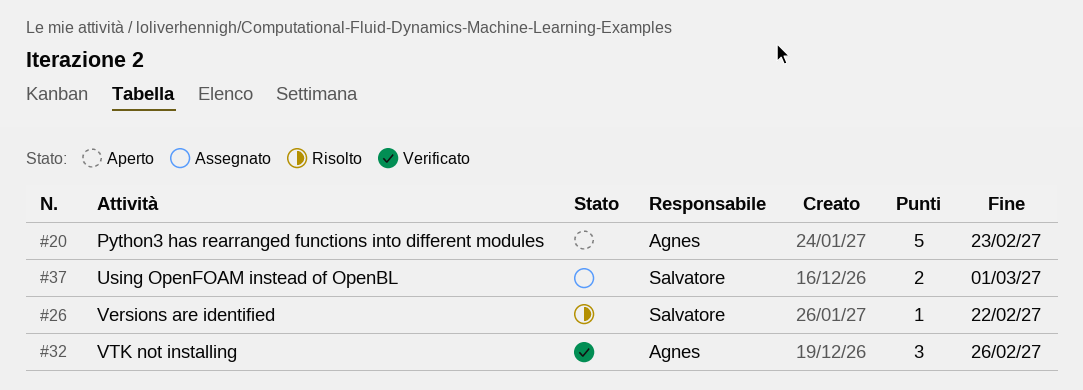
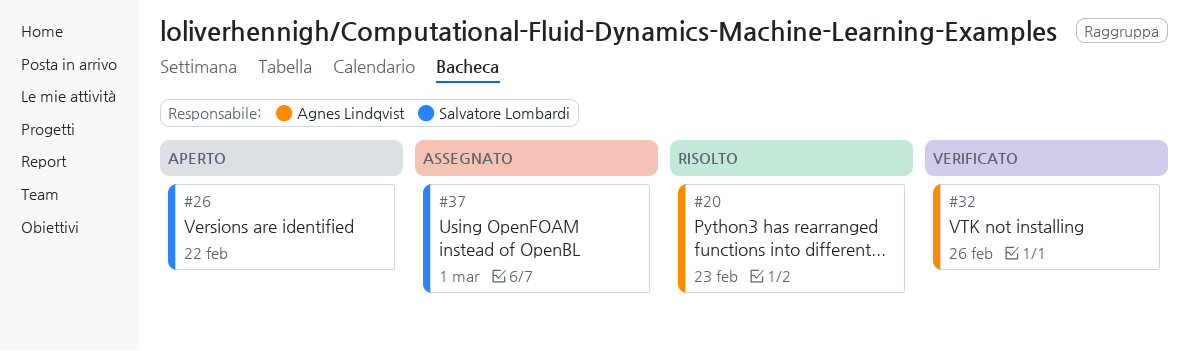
#20, status: Aperto -> Risolto
#26, status: Risolto -> Aperto

